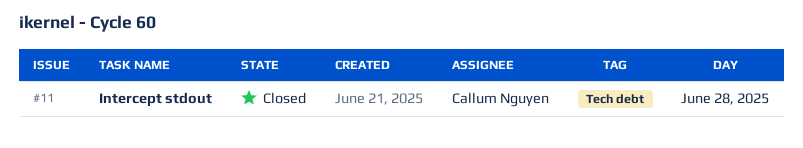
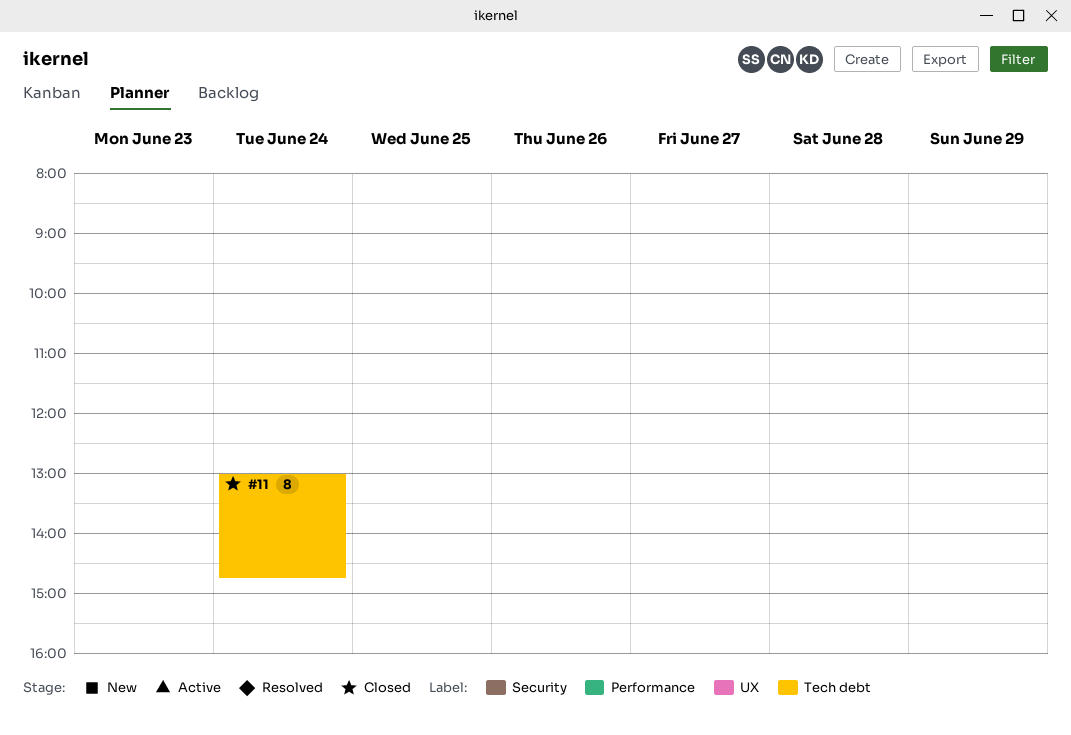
#11, day: Jun 28 -> Jun 24

